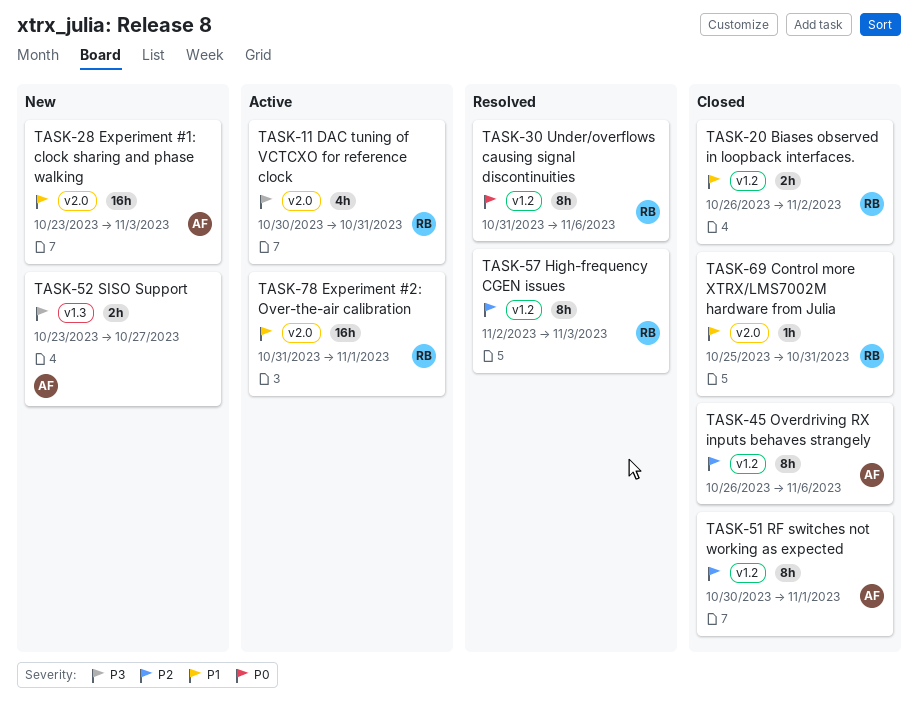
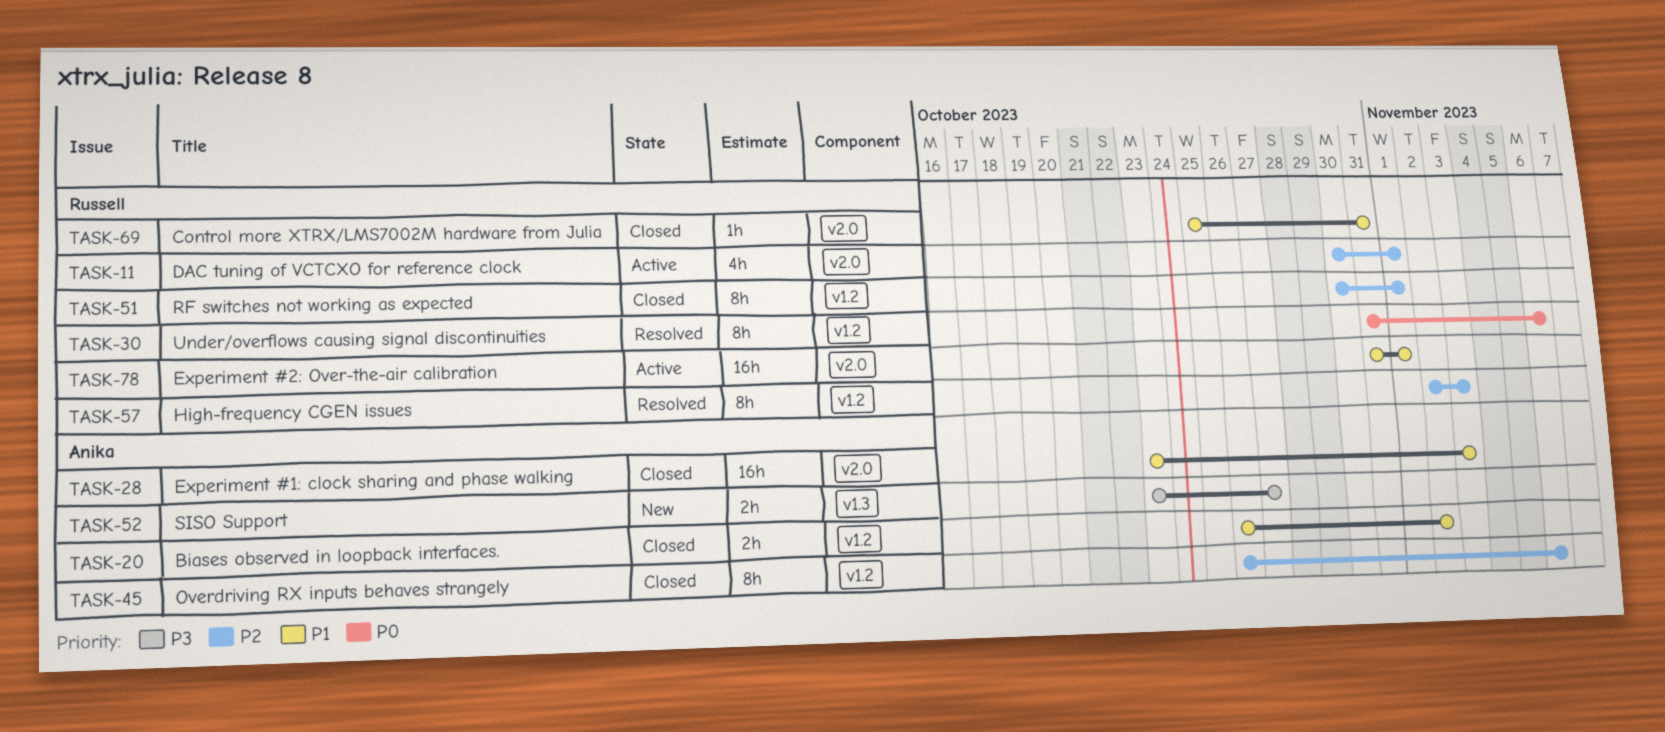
TASK-11, priority: P3 -> P2
TASK-11, due: Oct 31 -> Nov 1
TASK-20, owner: Russell -> Anika
TASK-28, status: New -> Closed
TASK-51, owner: Anika -> Russell

